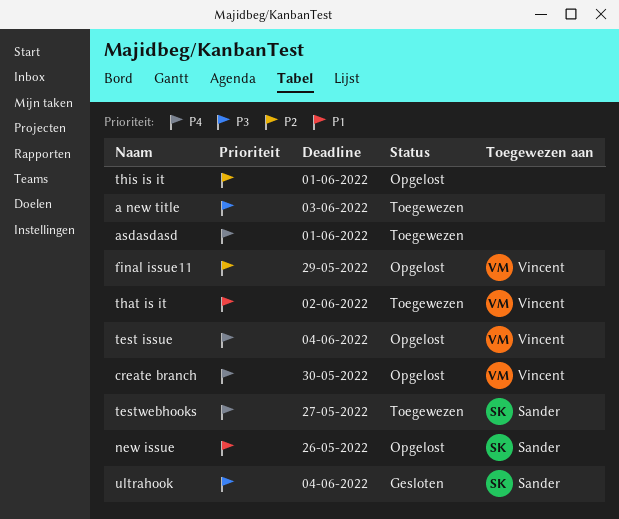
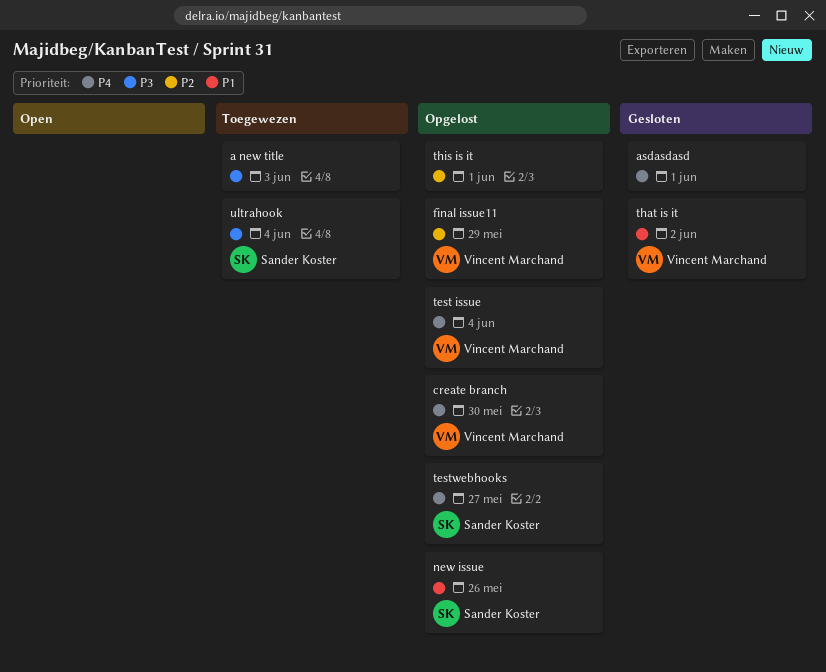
asdasdasd, status: Toegewezen -> Gesloten
testwebhooks, status: Toegewezen -> Opgelost
that is it, status: Toegewezen -> Gesloten
ultrahook, status: Gesloten -> Toegewezen

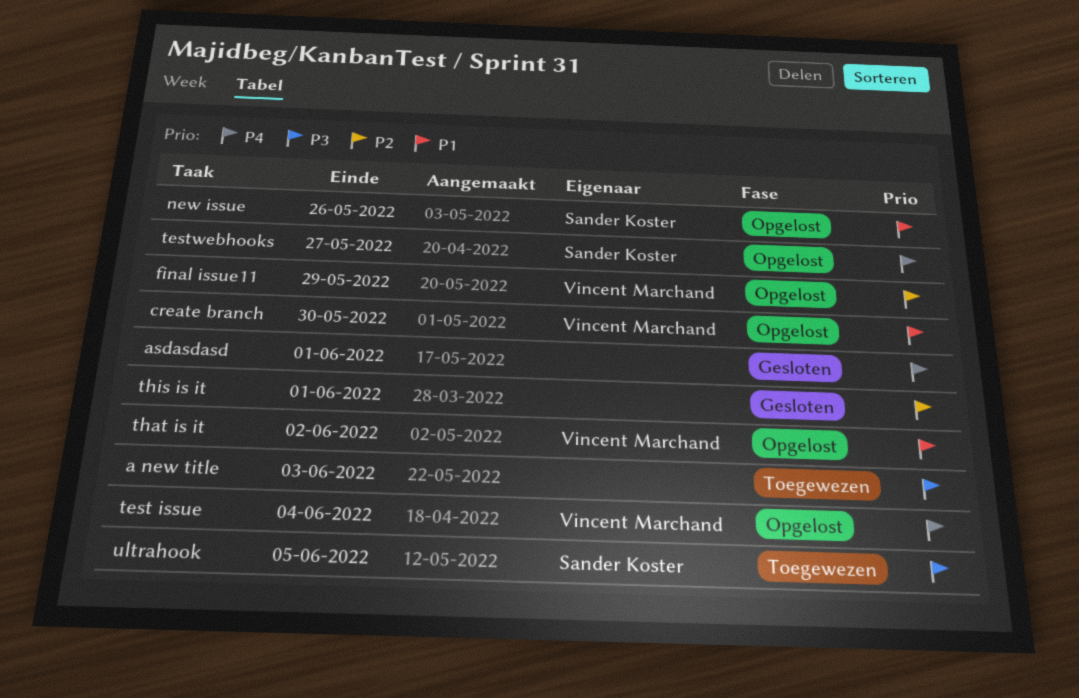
create branch, priority: P4 -> P1
that is it, status: Gesloten -> Opgelost
this is it, status: Opgelost -> Gesloten
ultrahook, due: Jun 4 -> Jun 5

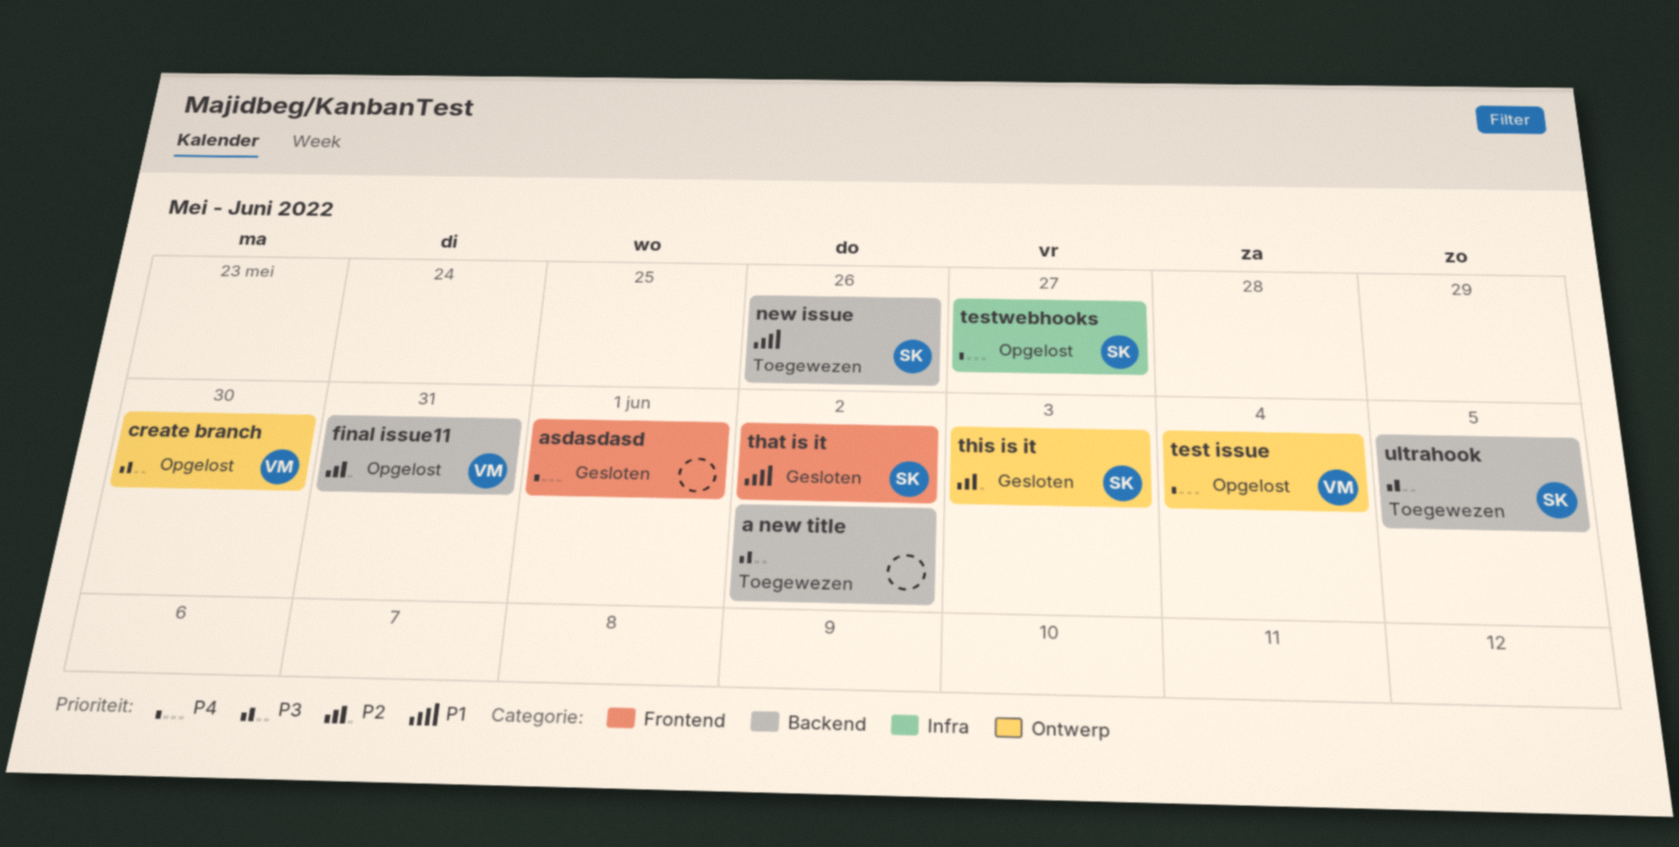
a new title, due: Jun 3 -> Jun 2
create branch, priority: P1 -> P3
final issue11, due: May 29 -> May 31
new issue, status: Opgelost -> Toegewezen
that is it, status: Opgelost -> Gesloten
that is it, owner: Vincent Marchand -> Sander Koster
this is it, owner: none -> Sander Koster
this is it, due: Jun 1 -> Jun 3

